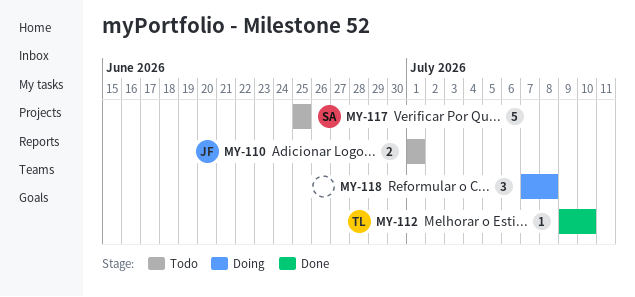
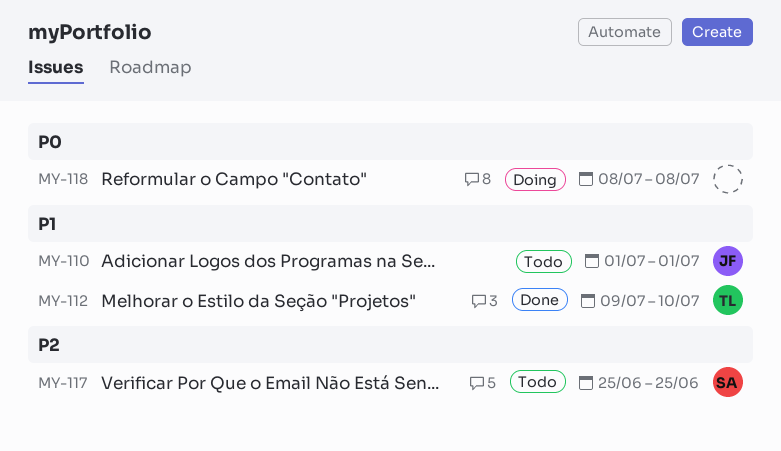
MY-118, start: Jul 7 -> Jul 8

